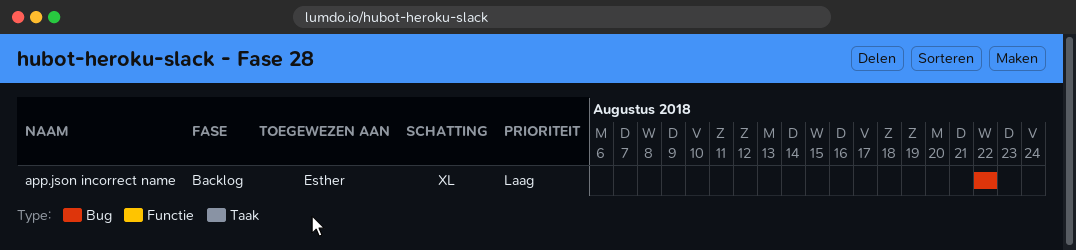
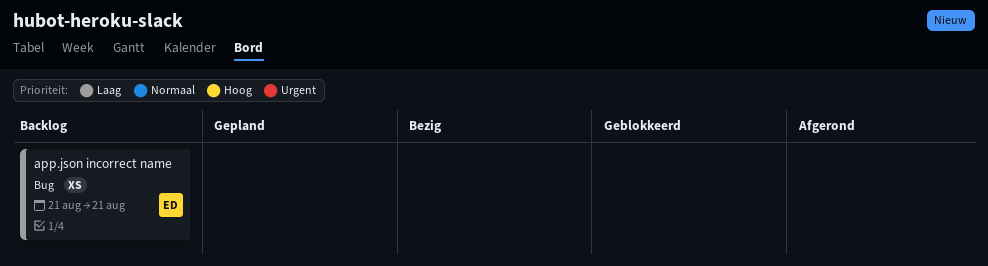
app.json incorrect name, estimate: XL -> XS
app.json incorrect name, start: Aug 22 -> Aug 21
app.json incorrect name, due: Aug 22 -> Aug 21

